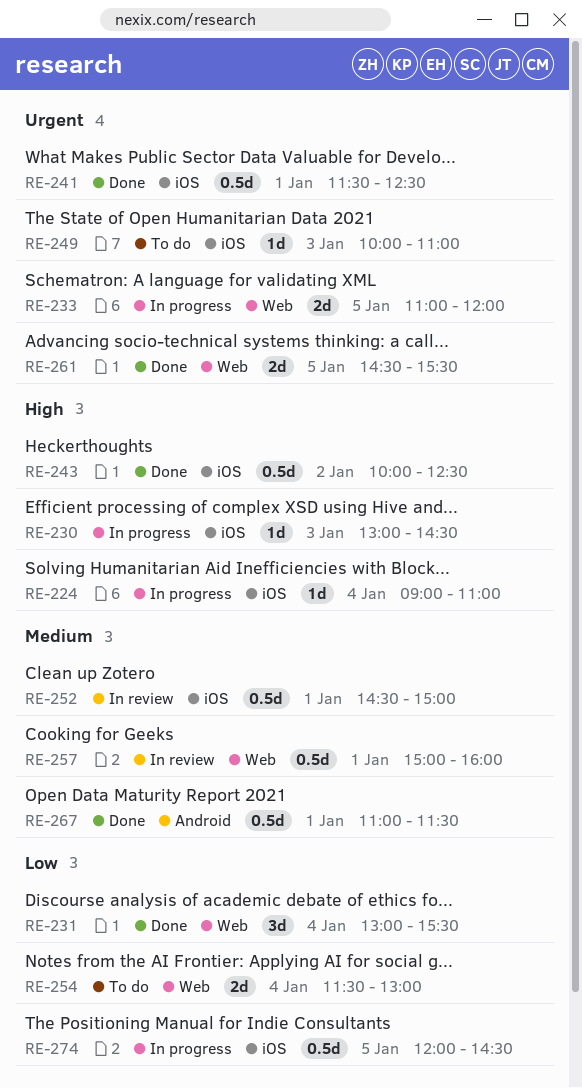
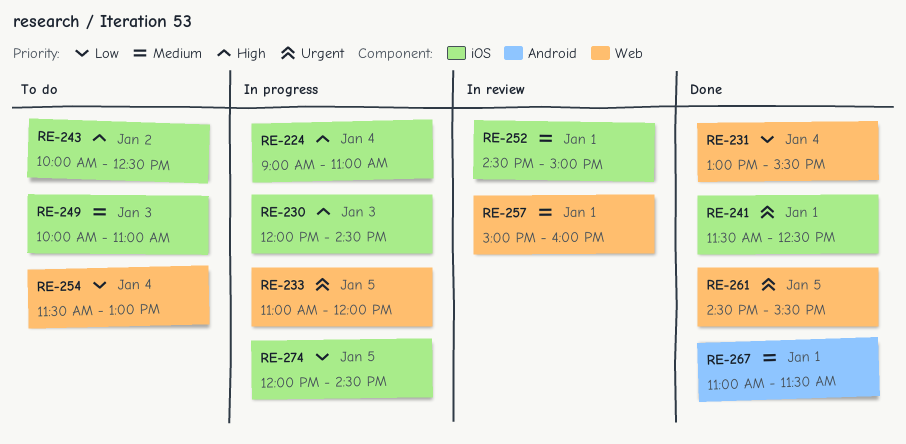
RE-230, begins: 13:00 -> 12:00
RE-243, status: Done -> To do
RE-249, priority: Urgent -> Medium

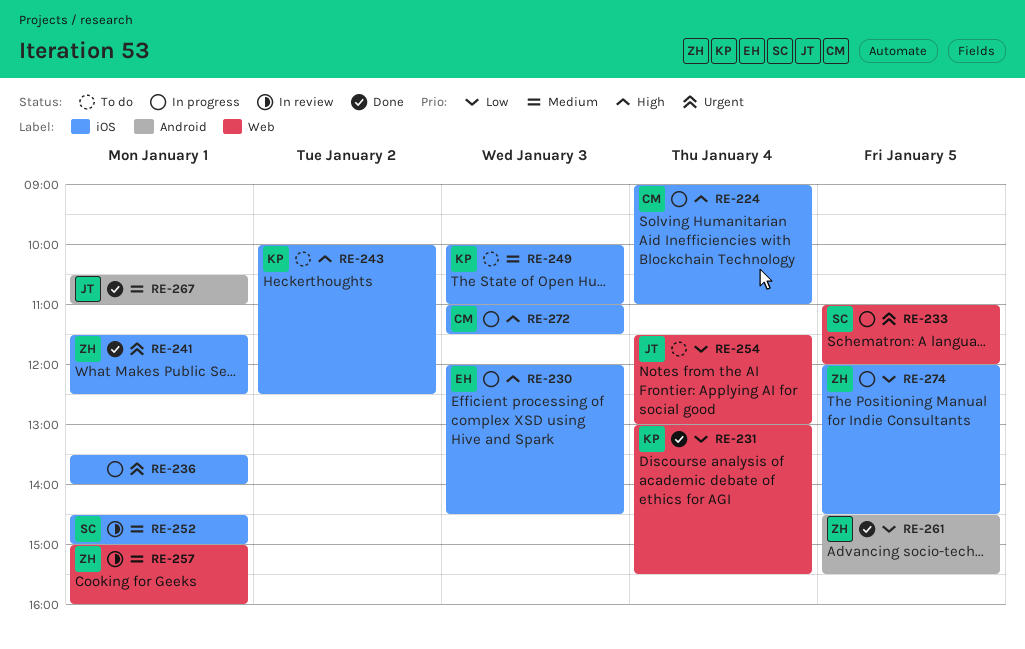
RE-236: none -> present
RE-261, priority: Urgent -> Low
RE-261, label: Web -> Android
RE-267, begins: 11:00 -> 10:30
RE-267, ends: 11:30 -> 11:00
RE-272: none -> present

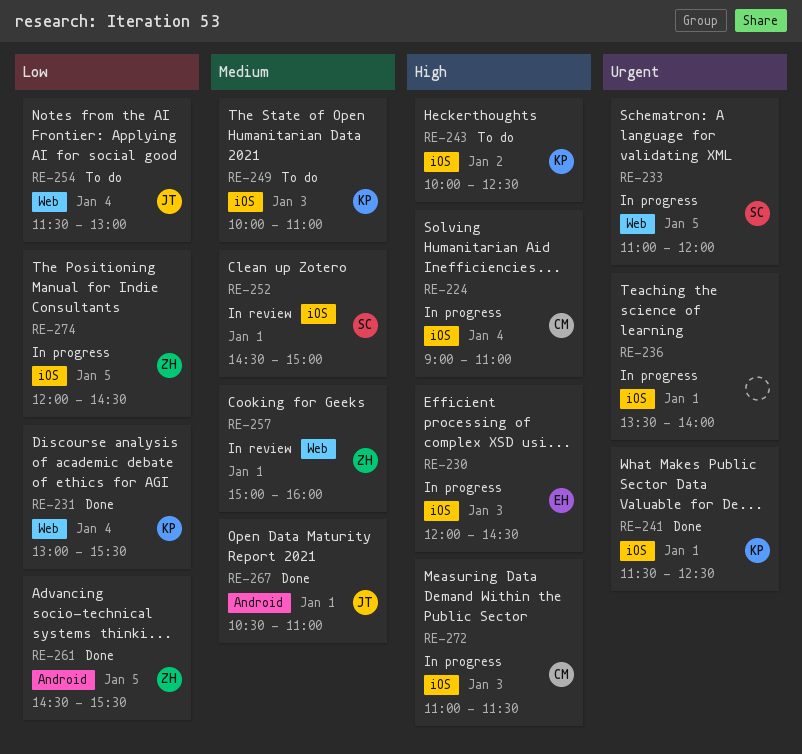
RE-241, owner: ZH -> KP

